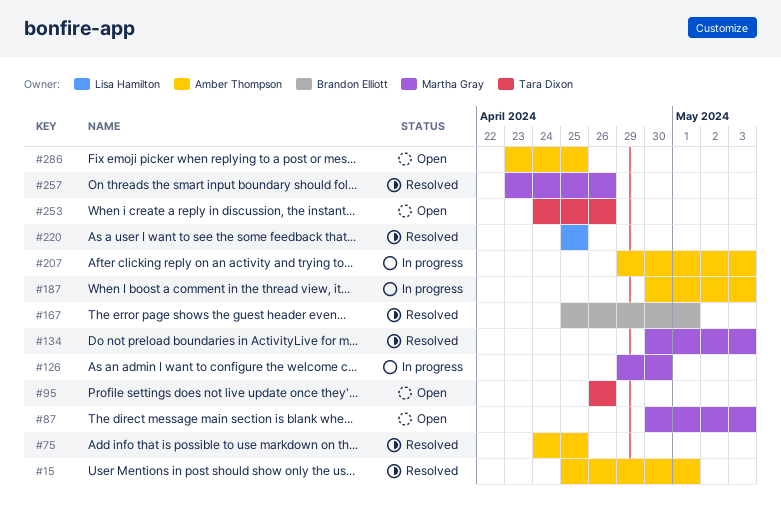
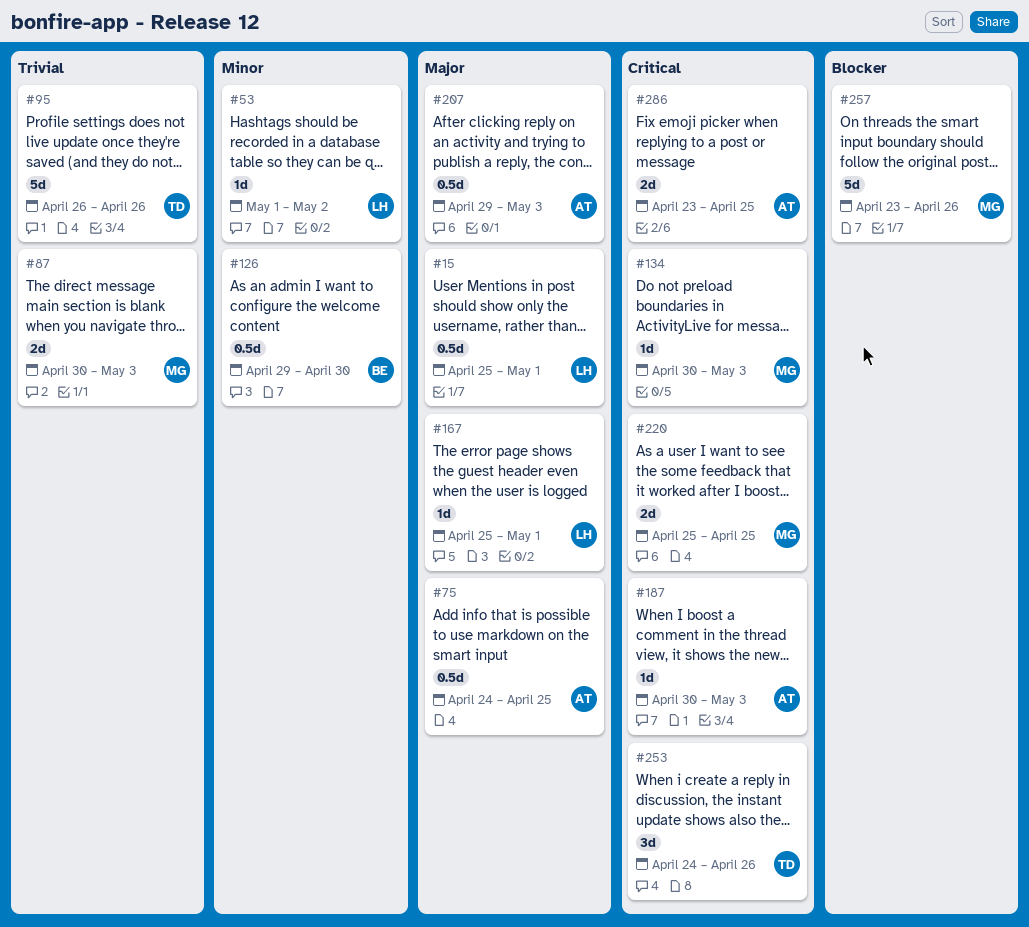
#15, owner: Amber Thompson -> Lisa Hamilton
#53: none -> present
#126, owner: Martha Gray -> Brandon Elliott
#167, owner: Brandon Elliott -> Lisa Hamilton
#220, owner: Lisa Hamilton -> Martha Gray

